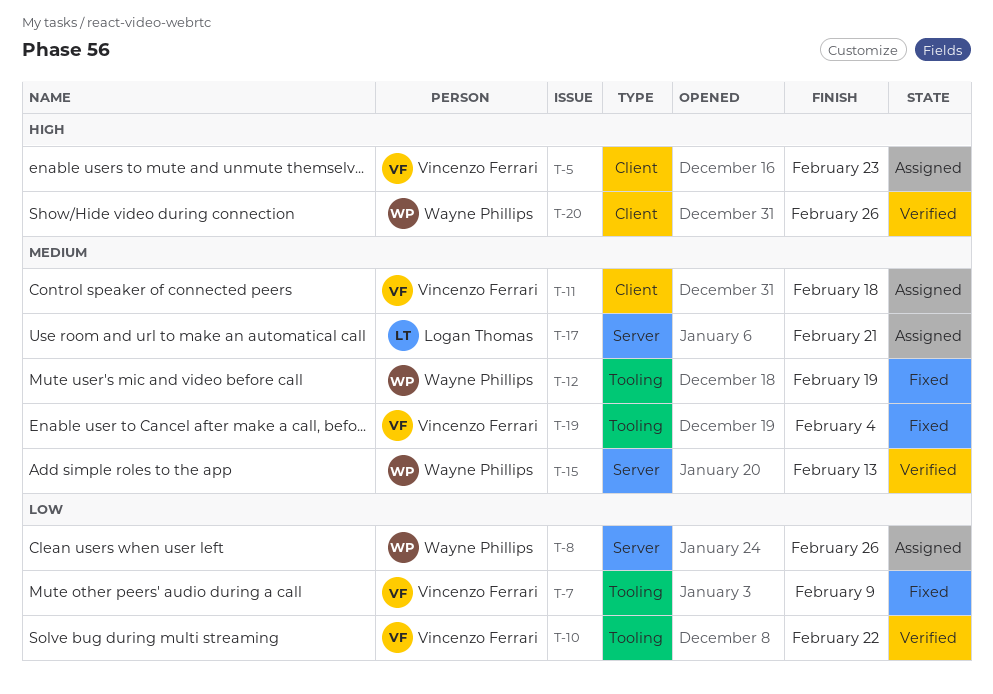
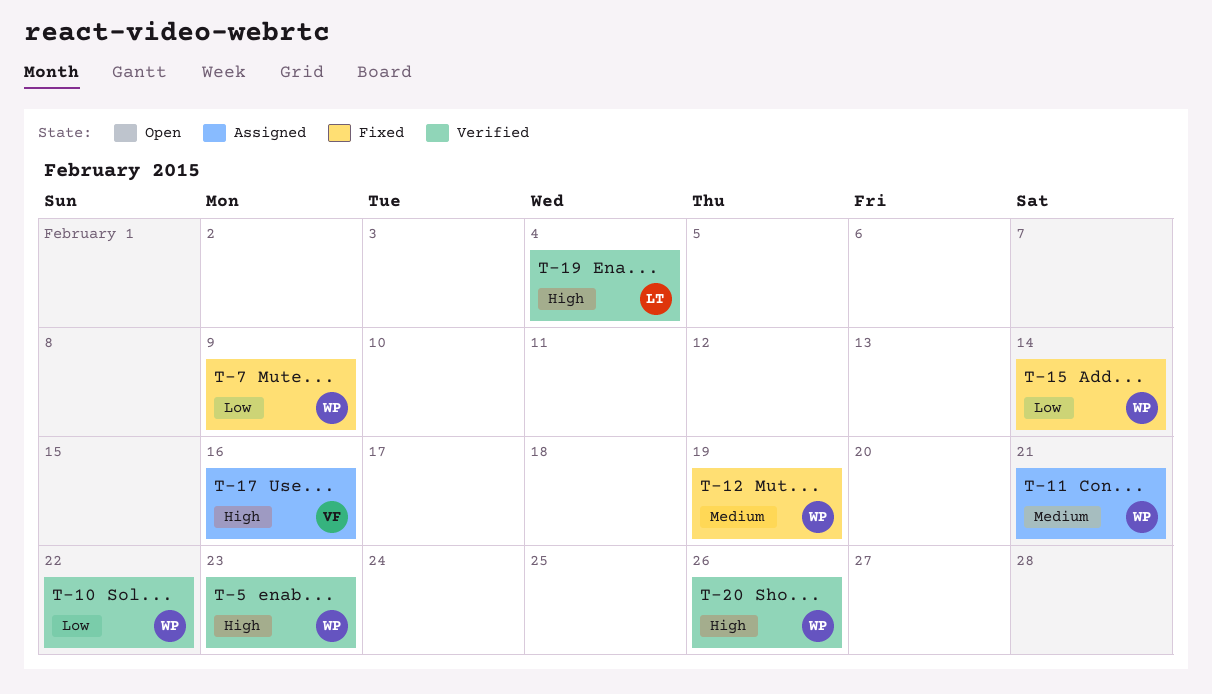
T-5, status: Assigned -> Verified
T-5, owner: Vincenzo Ferrari -> Wayne Phillips
T-7, owner: Vincenzo Ferrari -> Wayne Phillips
T-8: present -> none
T-10, owner: Vincenzo Ferrari -> Wayne Phillips
T-11, owner: Vincenzo Ferrari -> Wayne Phillips
T-11, due: Feb 18 -> Feb 21
T-15, status: Verified -> Fixed
T-15, priority: Medium -> Low
T-15, due: Feb 13 -> Feb 14
T-17, owner: Logan Thomas -> Vincenzo Ferrari
T-17, priority: Medium -> High
T-17, due: Feb 21 -> Feb 16
T-19, status: Fixed -> Verified
T-19, owner: Vincenzo Ferrari -> Logan Thomas
T-19, priority: Medium -> High

